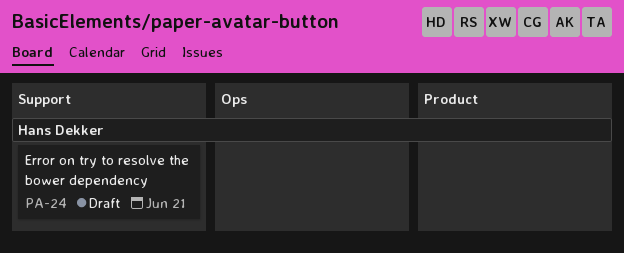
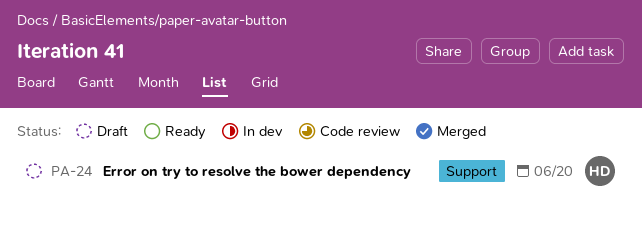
PA-24, due: Jun 21 -> Jun 20

